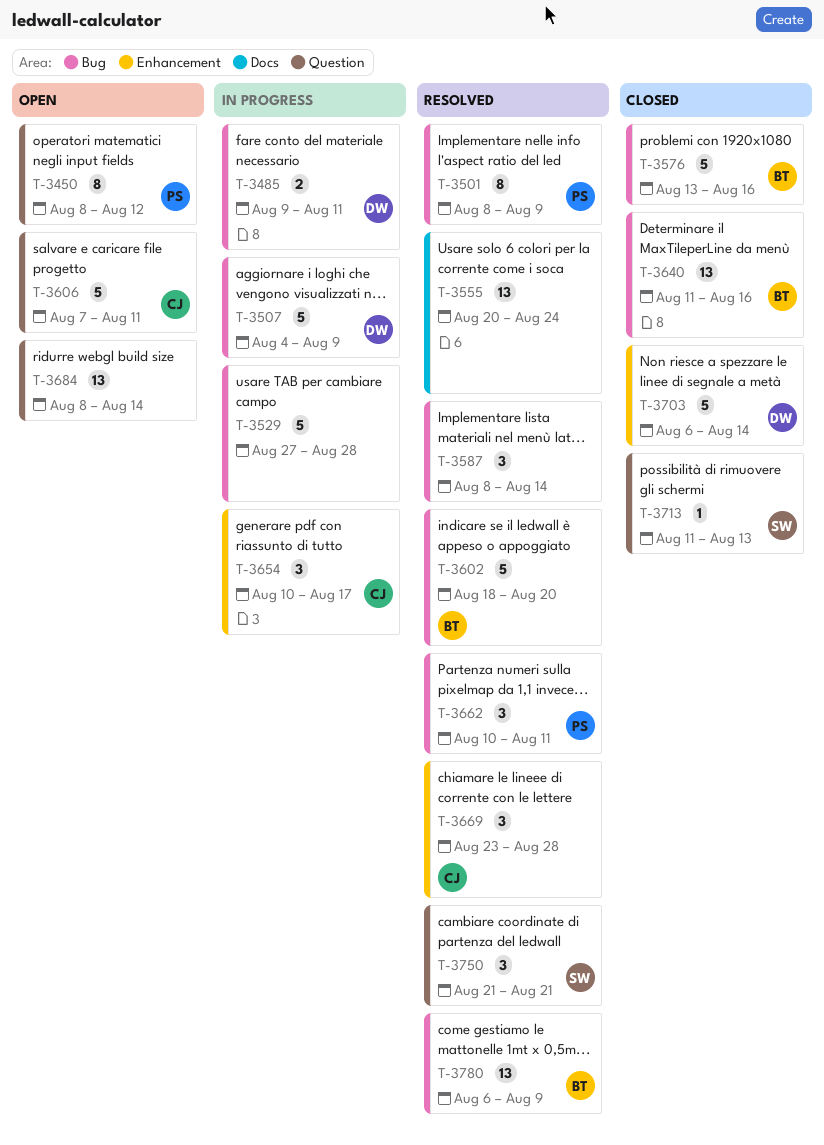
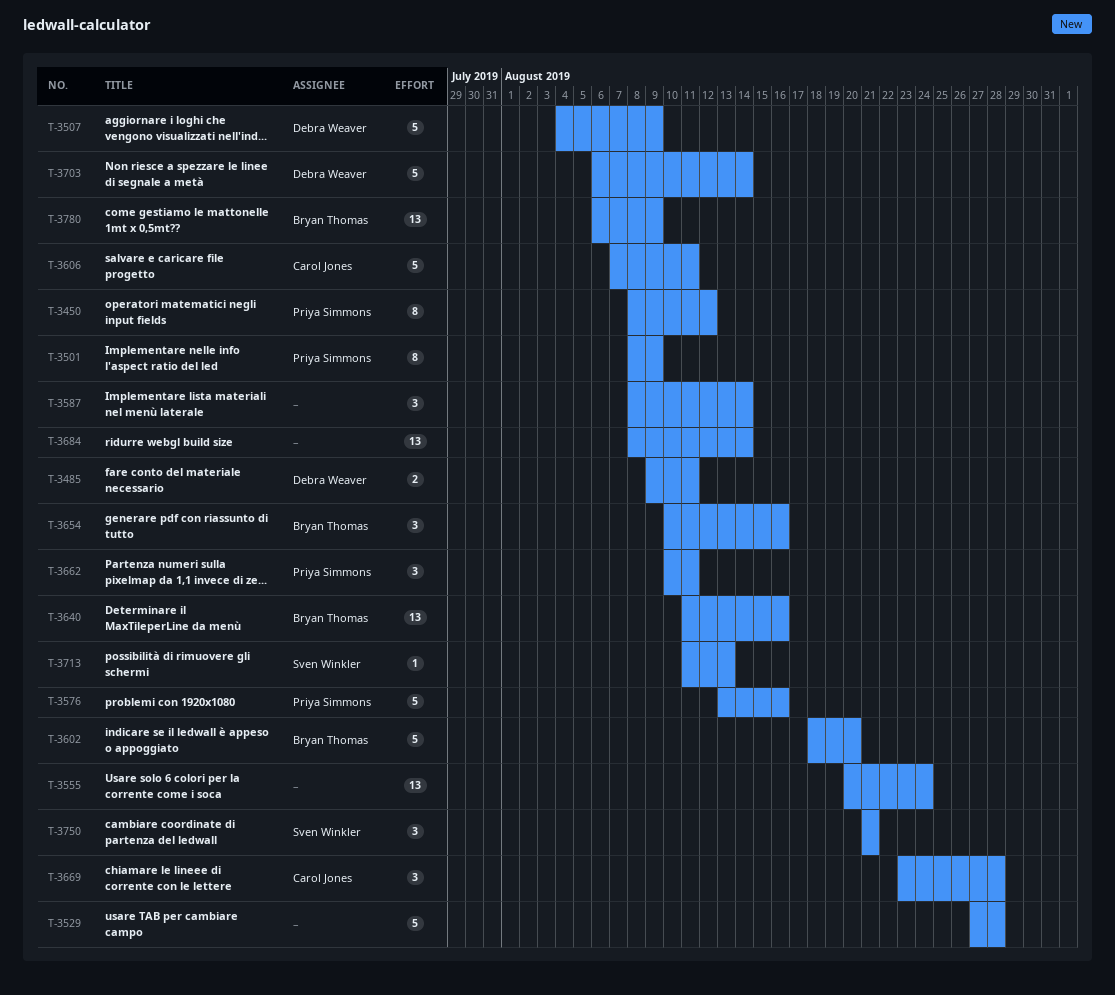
T-3576, owner: Bryan Thomas -> Priya Simmons
T-3654, owner: Carol Jones -> Bryan Thomas
T-3654, due: Aug 17 -> Aug 16

